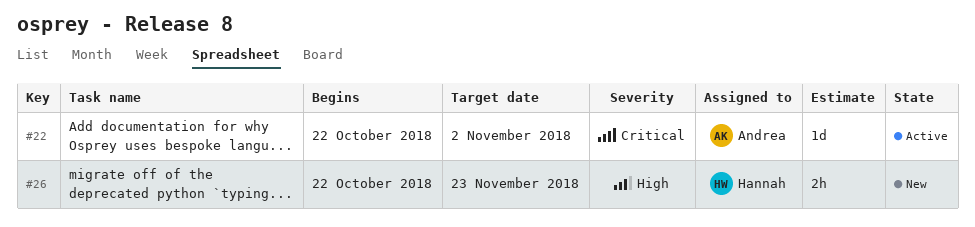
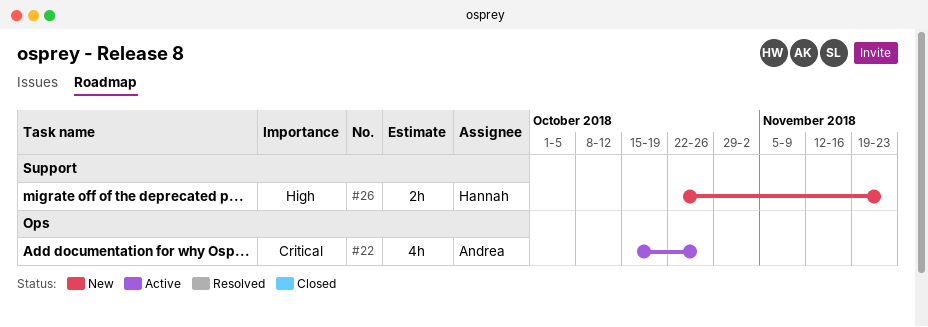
#22, estimate: 1d -> 4h
#22, start: Oct 22 -> Oct 15
#22, due: Nov 2 -> Oct 26

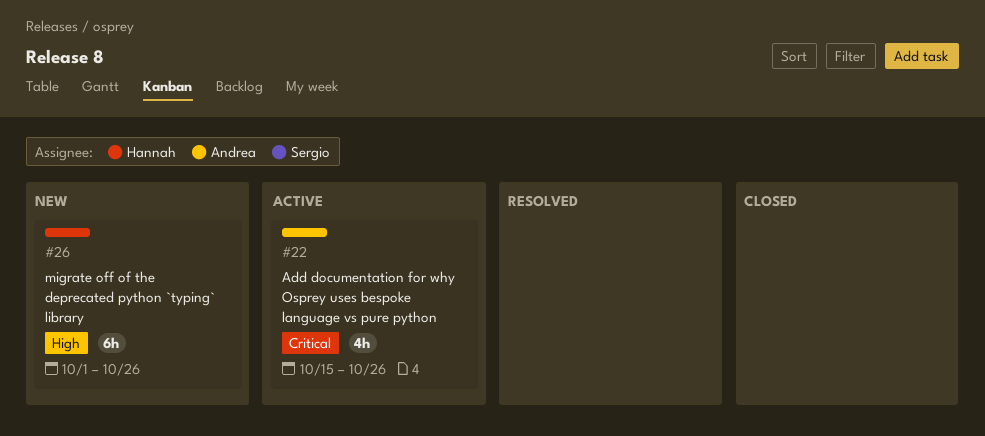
#26, estimate: 2h -> 6h
#26, start: Oct 22 -> Oct 1
#26, due: Nov 23 -> Oct 26

